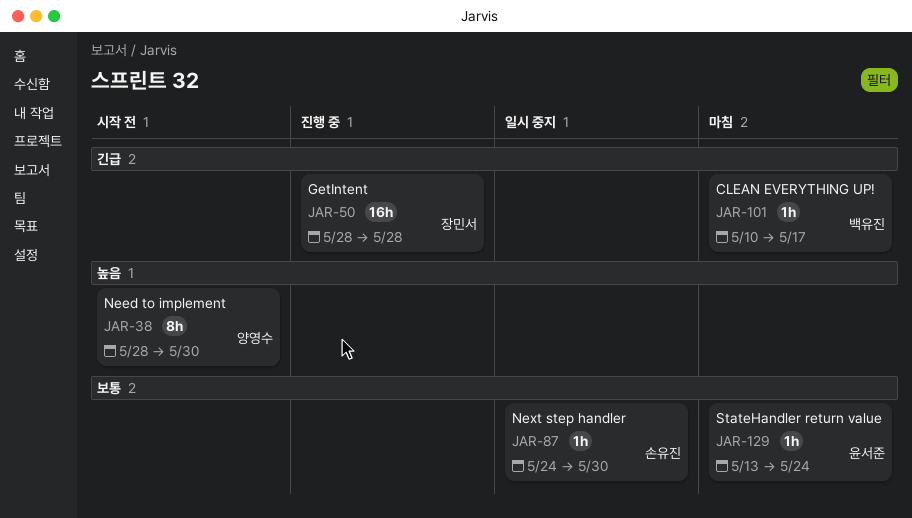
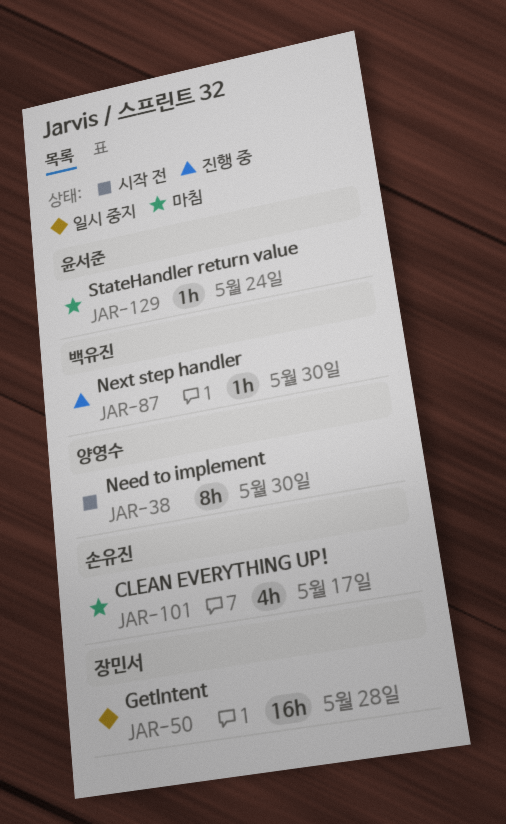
JAR-50, status: 진행 중 -> 일시 중지
JAR-87, status: 일시 중지 -> 진행 중
JAR-87, owner: 손유진 -> 백유진
JAR-101, owner: 백유진 -> 손유진
JAR-101, estimate: 1h -> 4h

